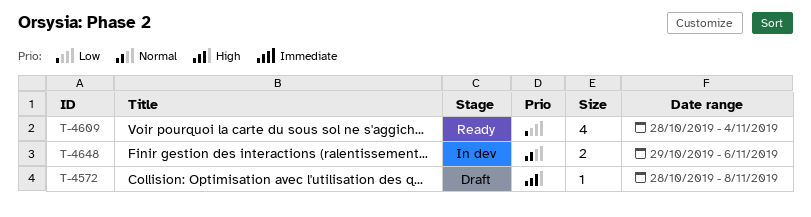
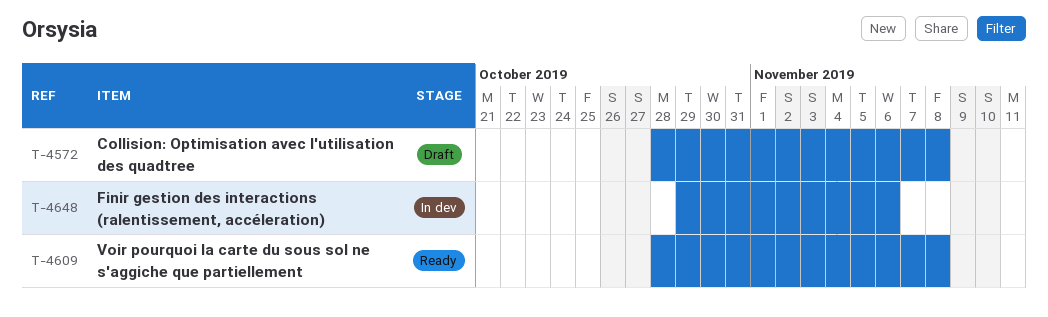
T-4609, due: Nov 4 -> Nov 8

